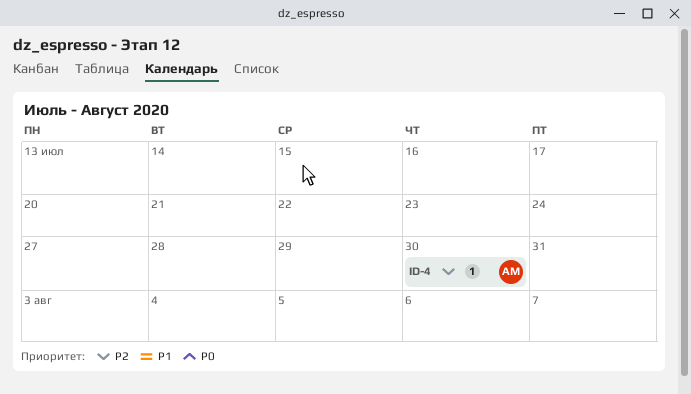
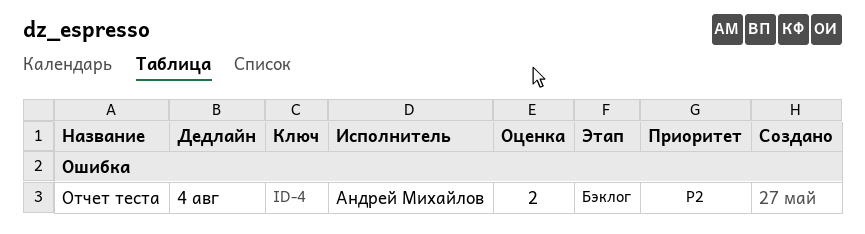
ID-4, estimate: 1 -> 2
ID-4, due: Jul 30 -> Aug 4

